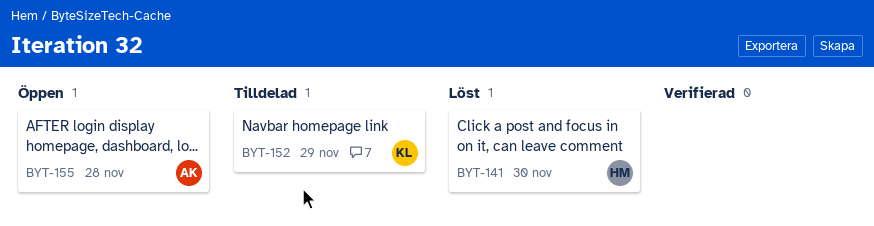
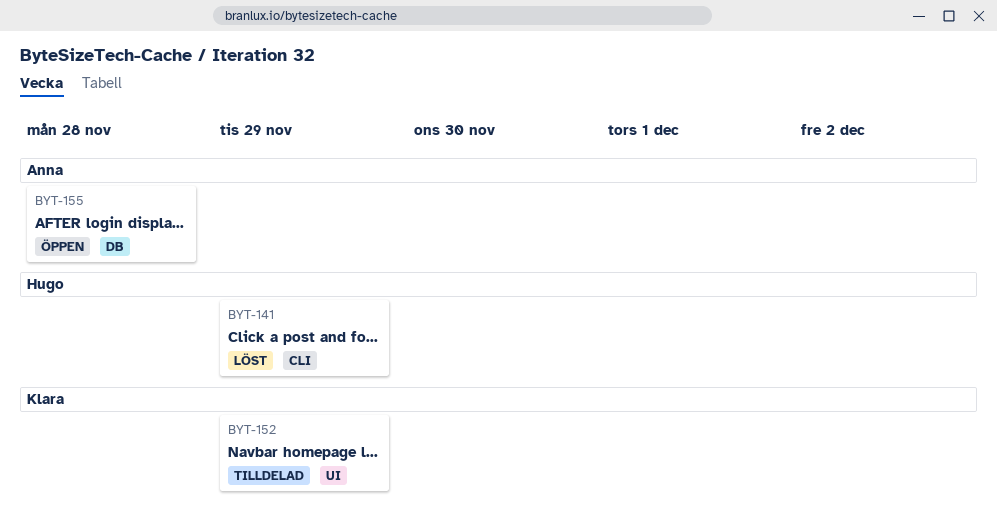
BYT-141, due: Nov 30 -> Nov 29

